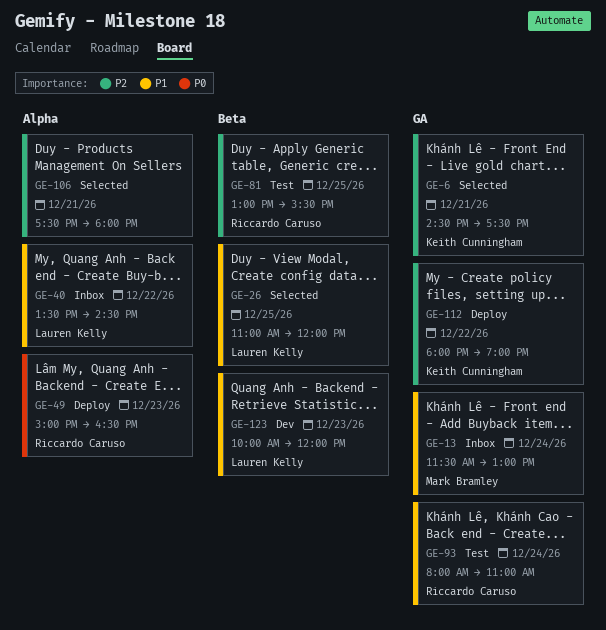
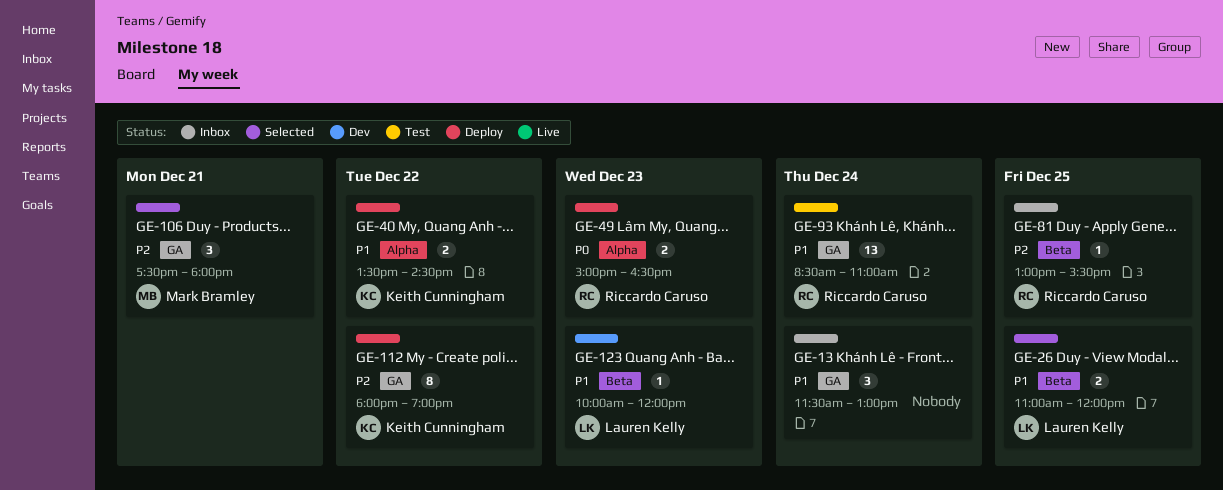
GE-6: present -> none
GE-13, owner: Mark Bramley -> none
GE-40, status: Inbox -> Deploy
GE-40, owner: Lauren Kelly -> Keith Cunningham
GE-81, status: Test -> Inbox
GE-93, begins: 08:00 -> 08:30
GE-106, owner: none -> Mark Bramley
GE-106, label: Alpha -> GA

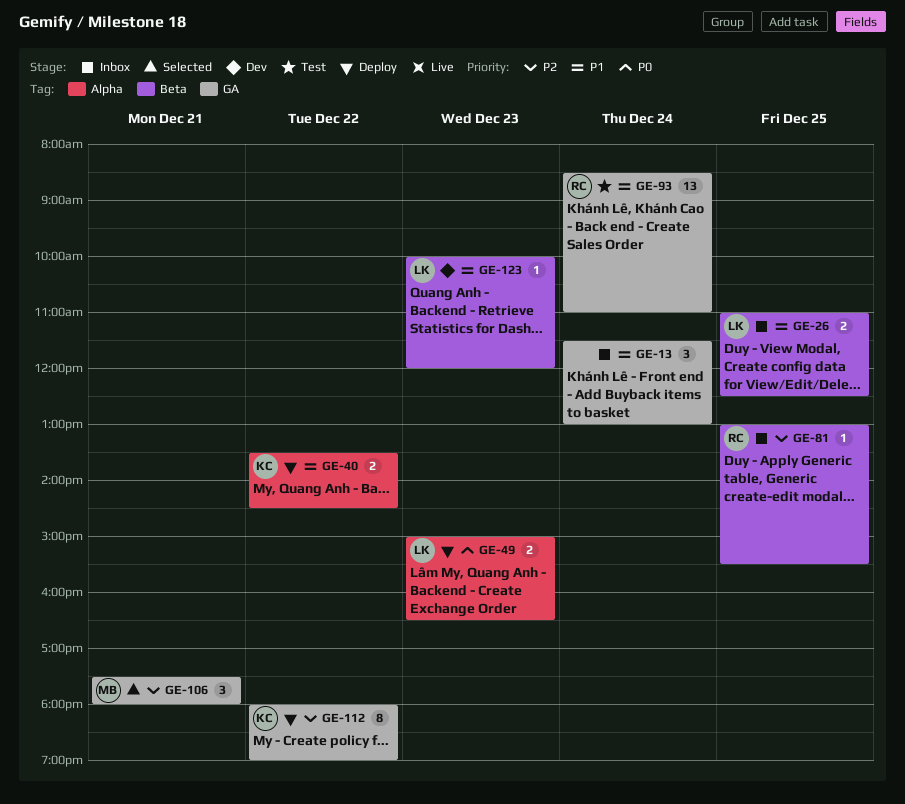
GE-26, status: Selected -> Inbox
GE-26, ends: 12:00 -> 12:30
GE-49, owner: Riccardo Caruso -> Lauren Kelly

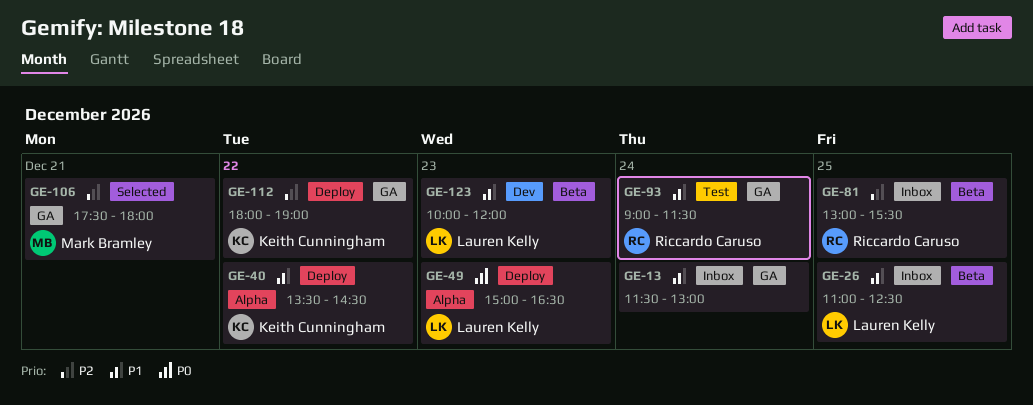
GE-93, begins: 08:30 -> 09:00
GE-93, ends: 11:00 -> 11:30

